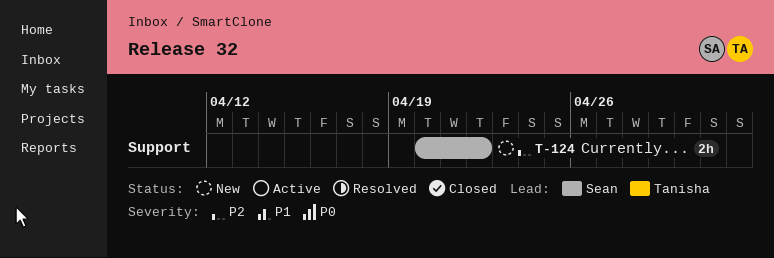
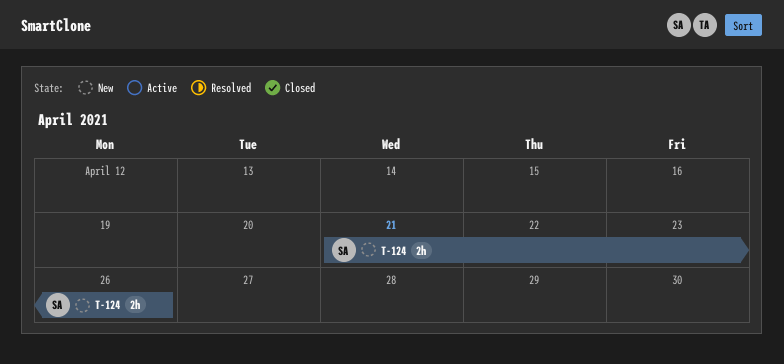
T-124, start: Apr 20 -> Apr 21
T-124, due: Apr 22 -> Apr 26

